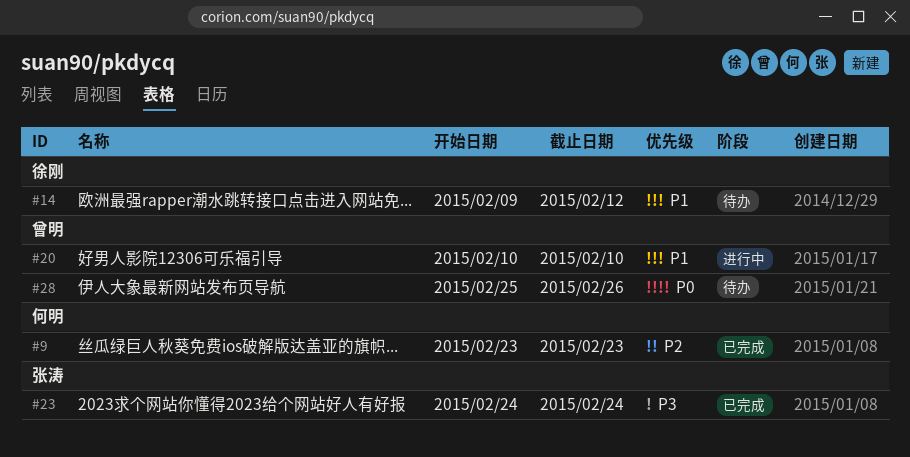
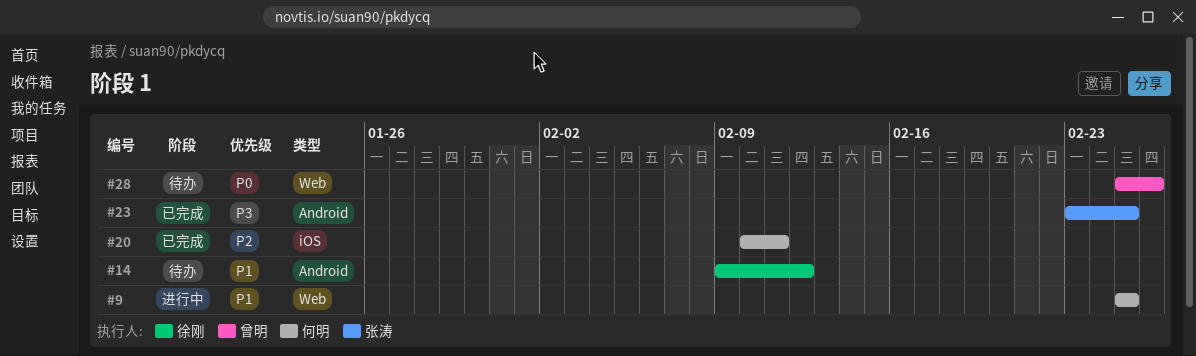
#9, status: 已完成 -> 进行中
#9, priority: P2 -> P1
#9, start: Feb 23 -> Feb 25
#9, due: Feb 23 -> Feb 25
#20, status: 进行中 -> 已完成
#20, owner: 曾明 -> 何明
#20, priority: P1 -> P2
#20, due: Feb 10 -> Feb 11
#23, start: Feb 24 -> Feb 23
#23, due: Feb 24 -> Feb 25

